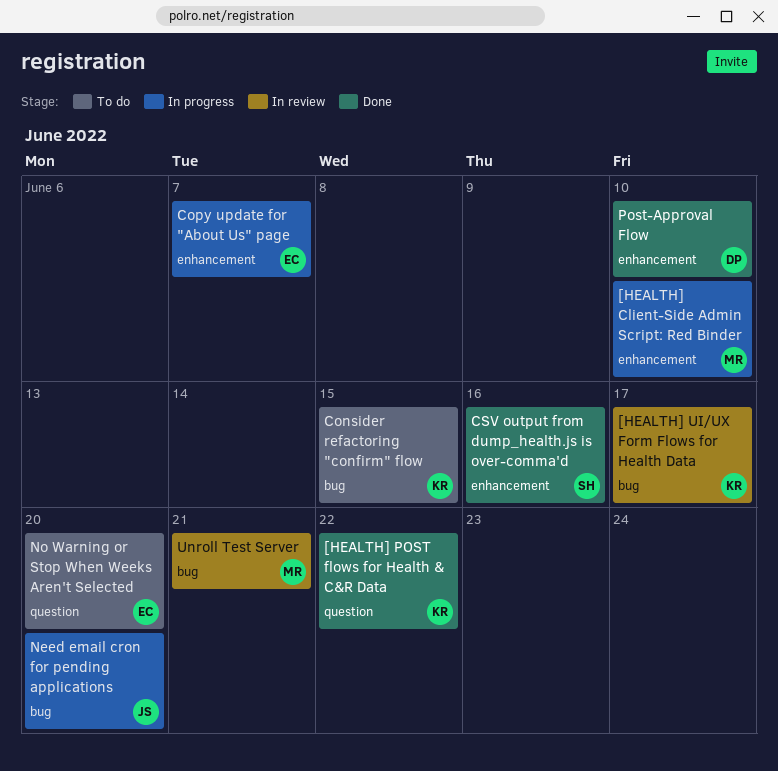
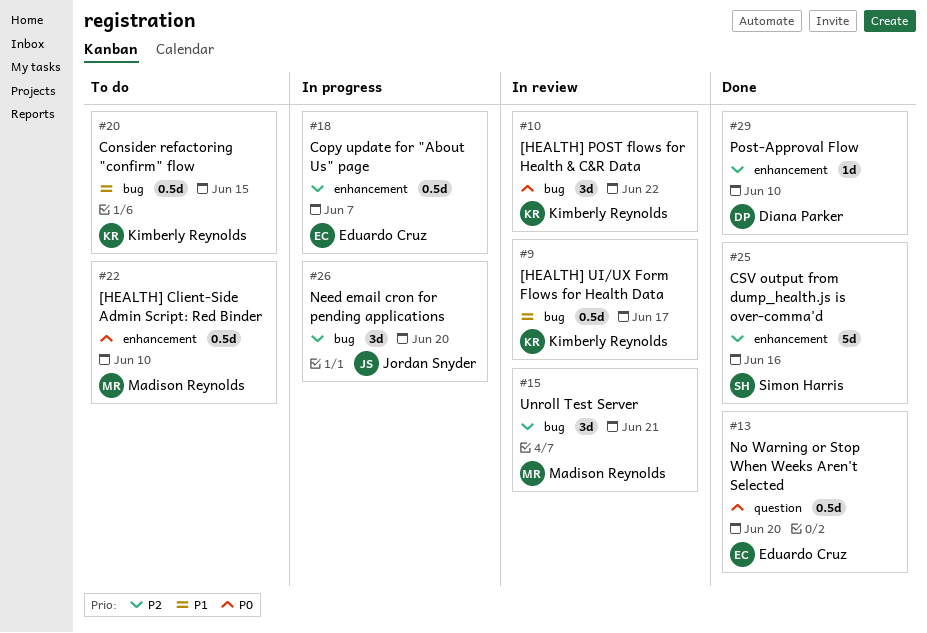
[HEALTH] Client-Side Admin Script: Red Binder, status: In progress -> To do
[HEALTH] POST flows for Health & C&R Data, status: Done -> In review
[HEALTH] POST flows for Health & C&R Data, label: question -> bug
No Warning or Stop When Weeks Aren't Selected, status: To do -> Done

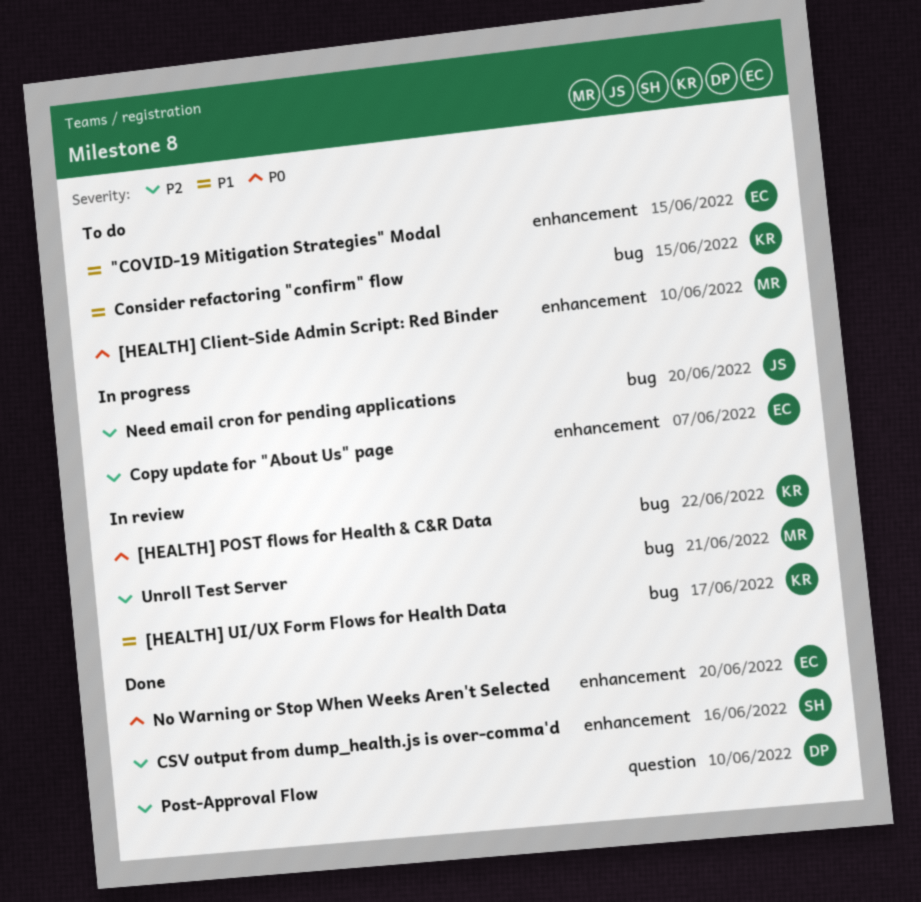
"COVID-19 Mitigation Strategies" Modal: none -> present
No Warning or Stop When Weeks Aren't Selected, label: question -> enhancement
Post-Approval Flow, label: enhancement -> question

